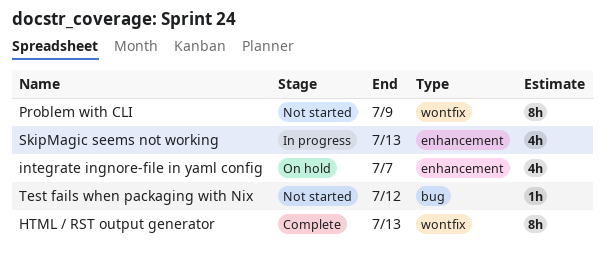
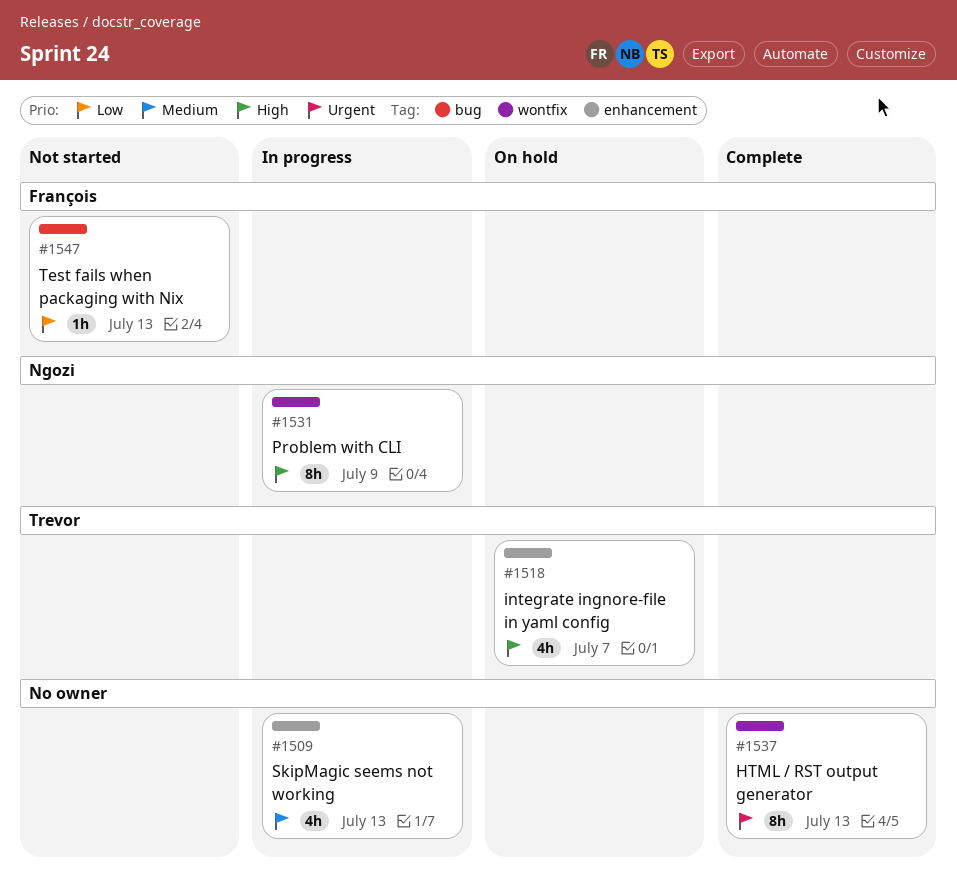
Problem with CLI, status: Not started -> In progress
Test fails when packaging with Nix, due: Jul 12 -> Jul 13

